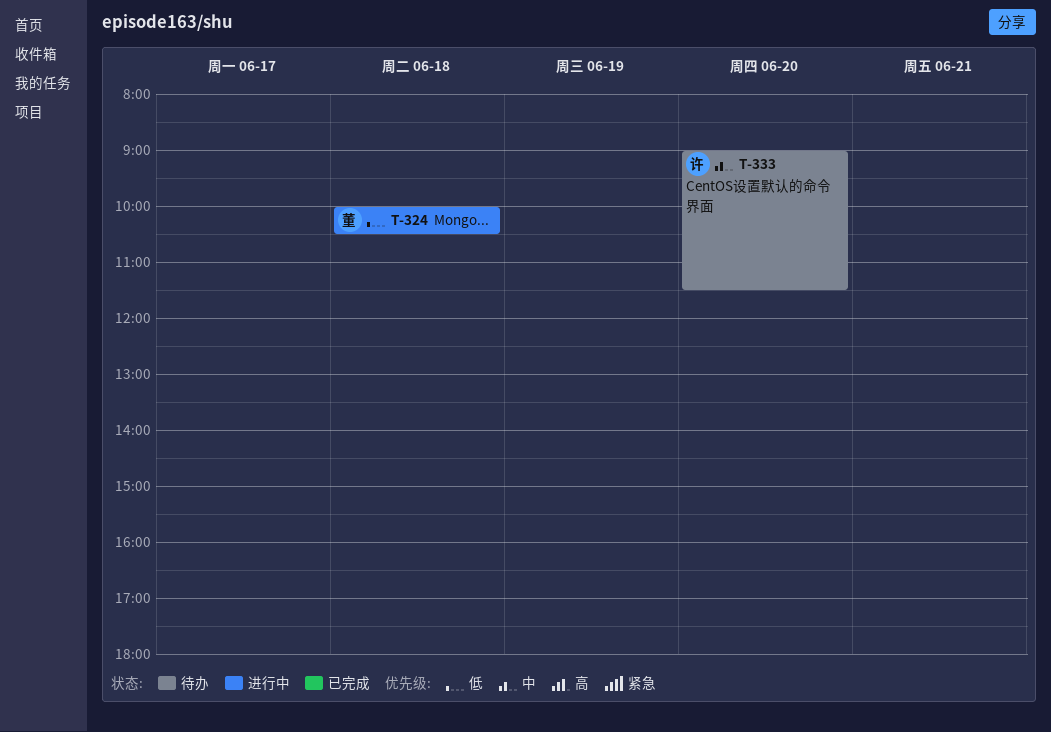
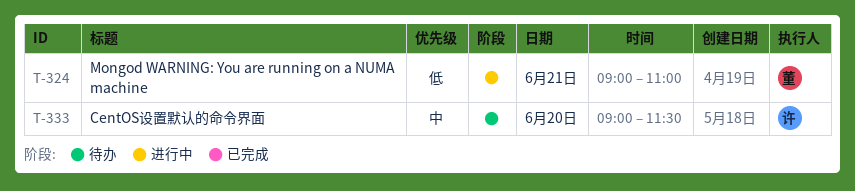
T-324, day: Jun 18 -> Jun 21
T-324, begins: 10:00 -> 09:00
T-324, ends: 10:30 -> 11:00

